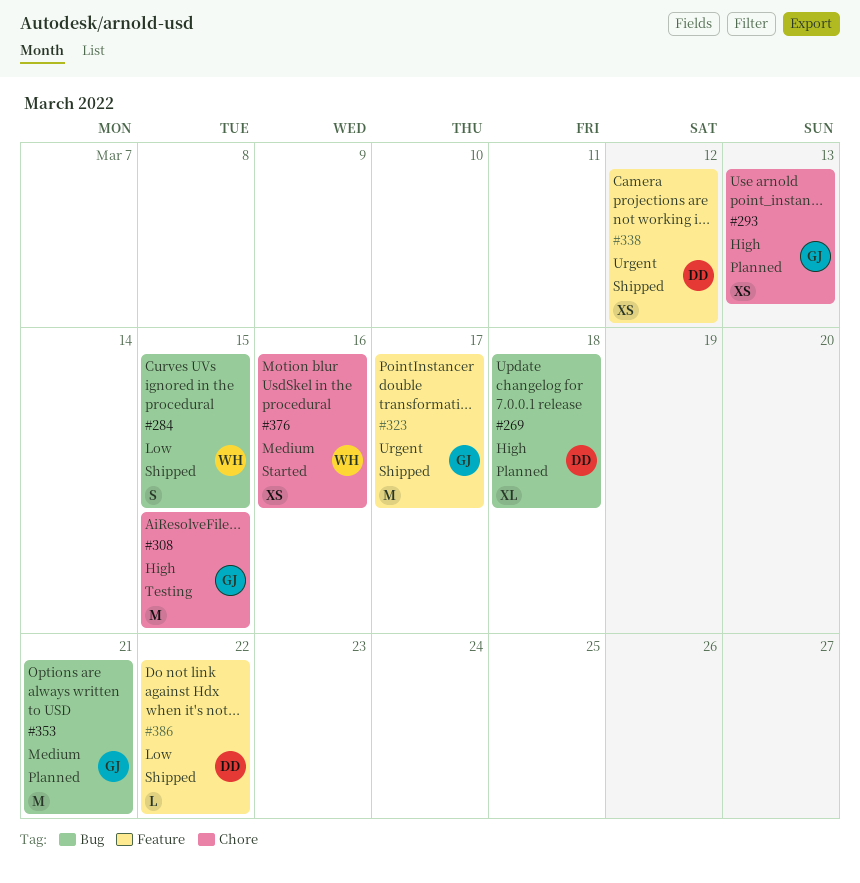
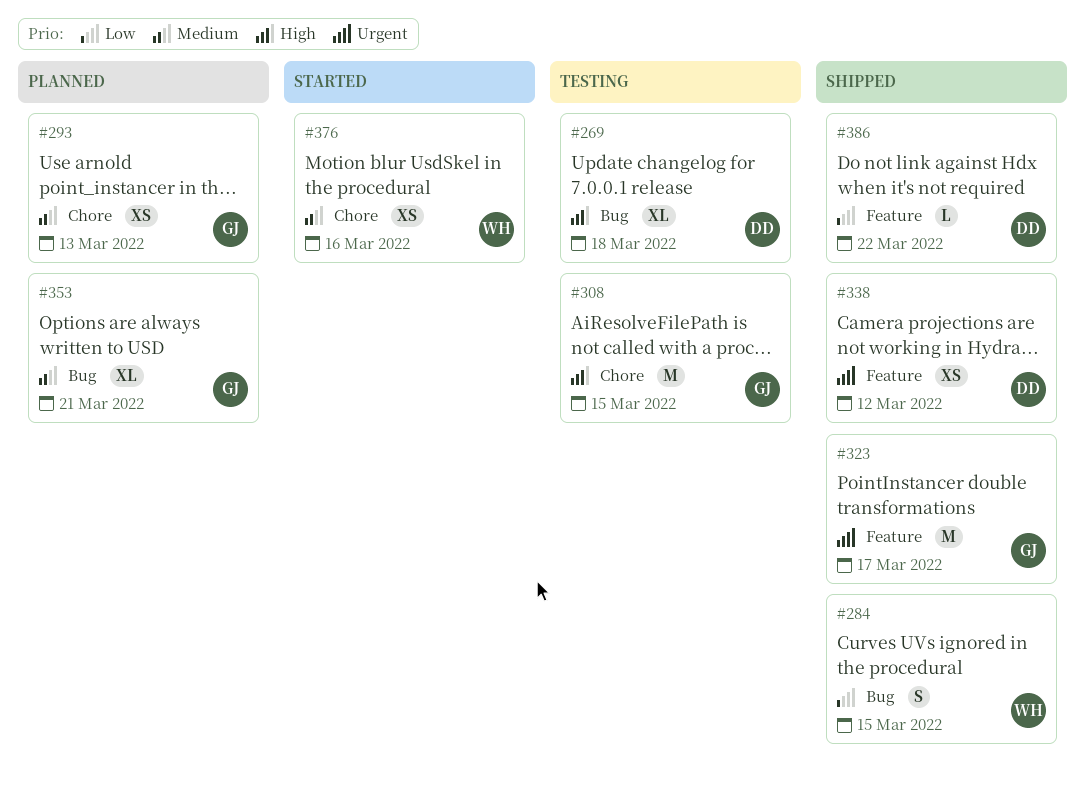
#269, status: Planned -> Testing
#293, priority: High -> Medium
#353, estimate: M -> XL

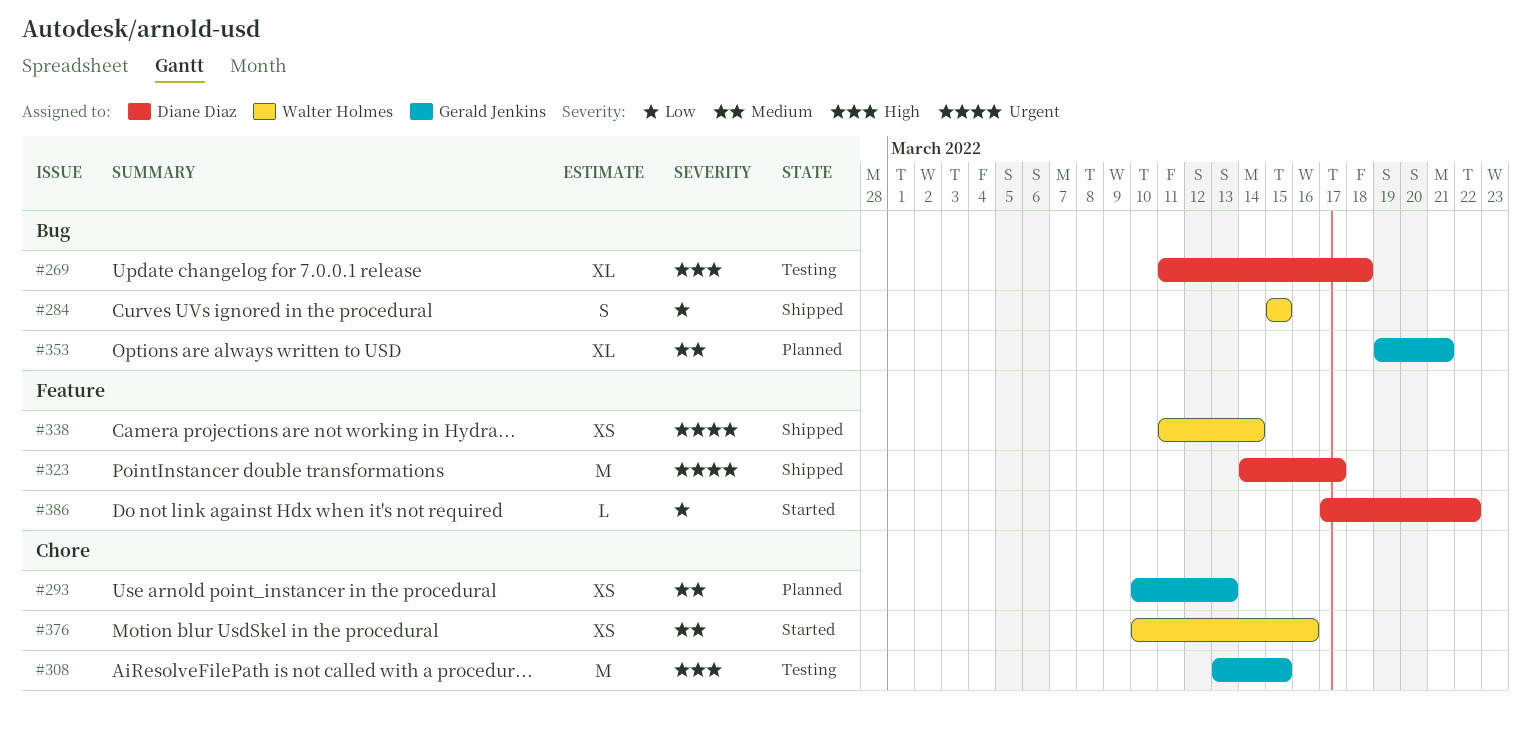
#323, owner: Gerald Jenkins -> Diane Diaz
#338, owner: Diane Diaz -> Walter Holmes
#338, due: Mar 12 -> Mar 14
#386, status: Shipped -> Started

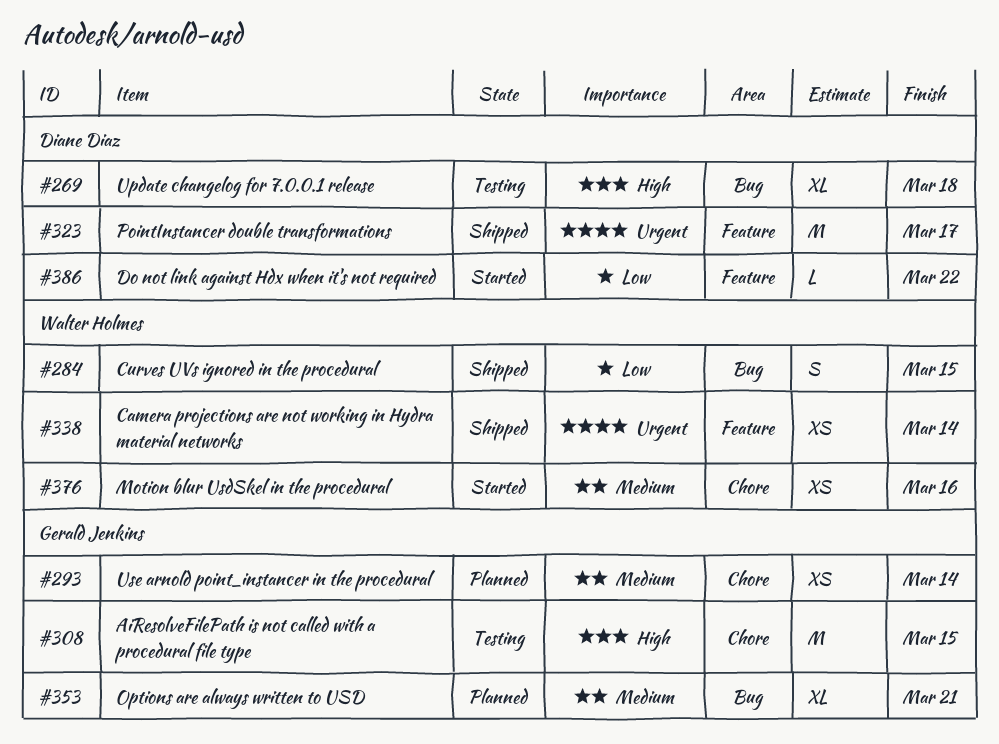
#293, due: Mar 13 -> Mar 14

